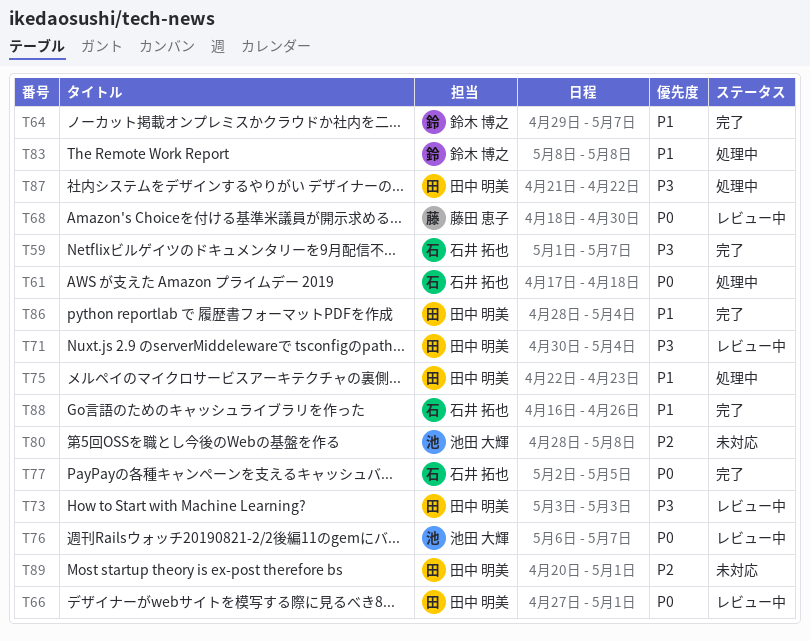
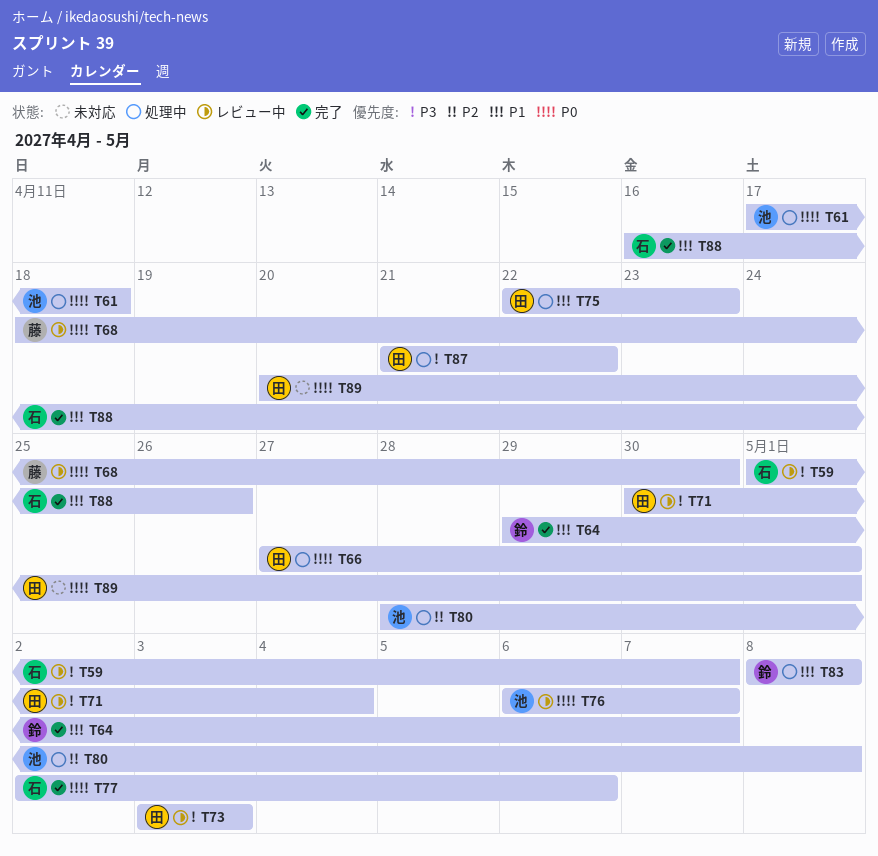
T59, status: 完了 -> レビュー中
T61, owner: 石井 拓也 -> 池田 大輝
T66, status: レビュー中 -> 処理中
T77, due: May 5 -> May 6
T80, status: 未対応 -> 処理中
T86: present -> none
T89, priority: P2 -> P0

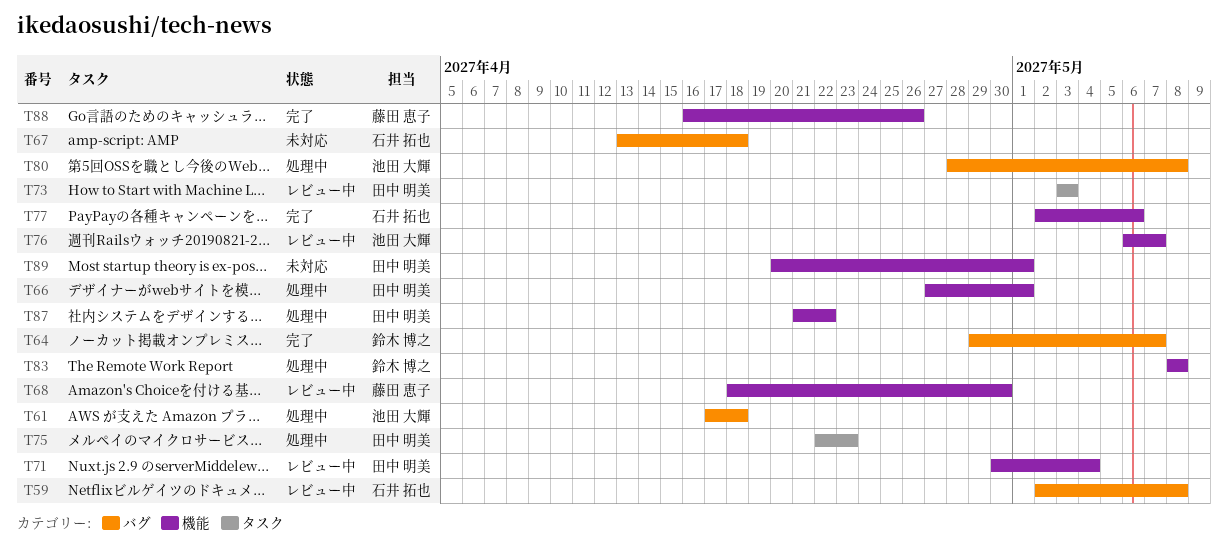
T59, start: May 1 -> May 2
T59, due: May 7 -> May 8
T67: none -> present
T88, owner: 石井 拓也 -> 藤田 恵子

